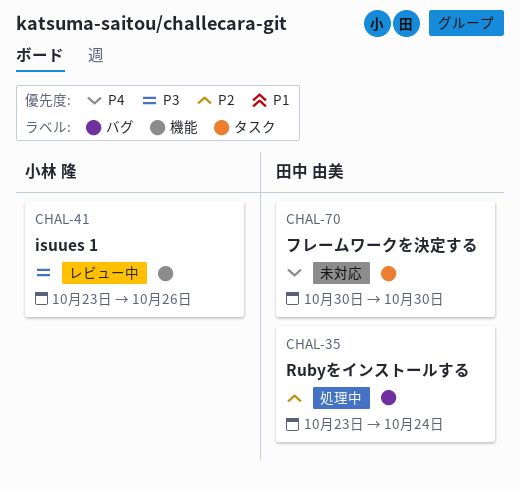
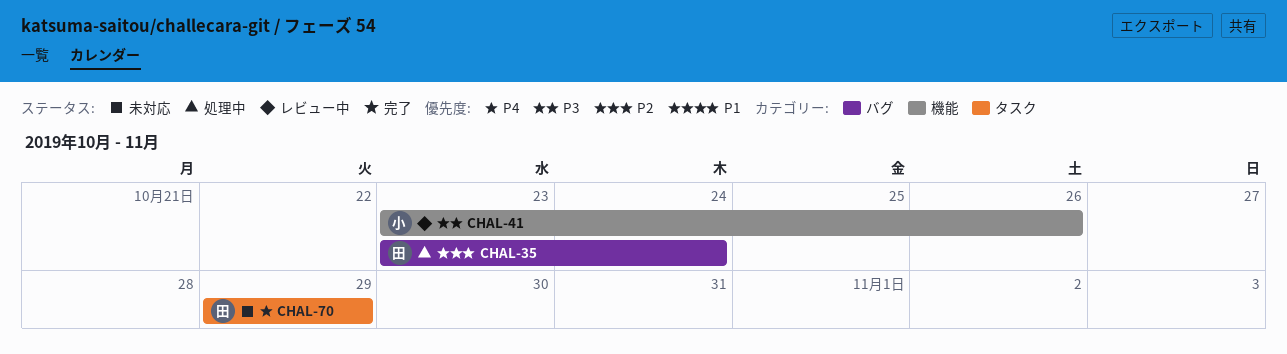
CHAL-70, start: Oct 30 -> Oct 29
CHAL-70, due: Oct 30 -> Oct 29

